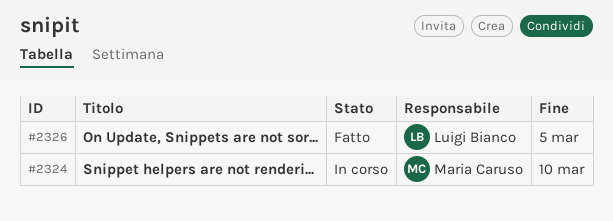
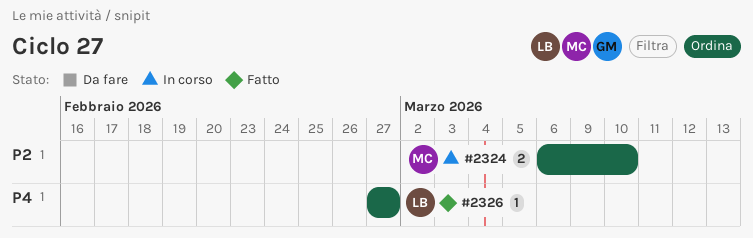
#2326, due: Mar 5 -> Feb 27

